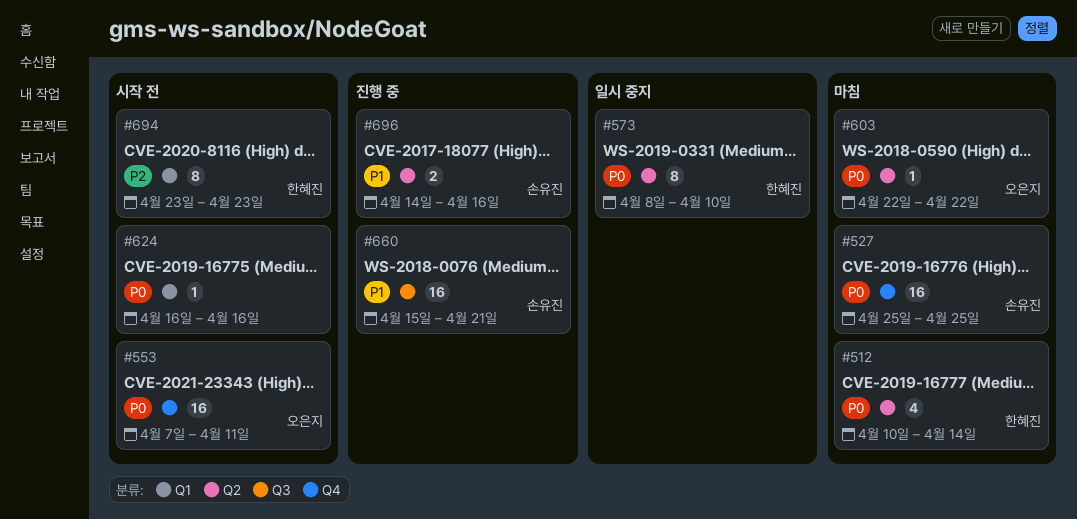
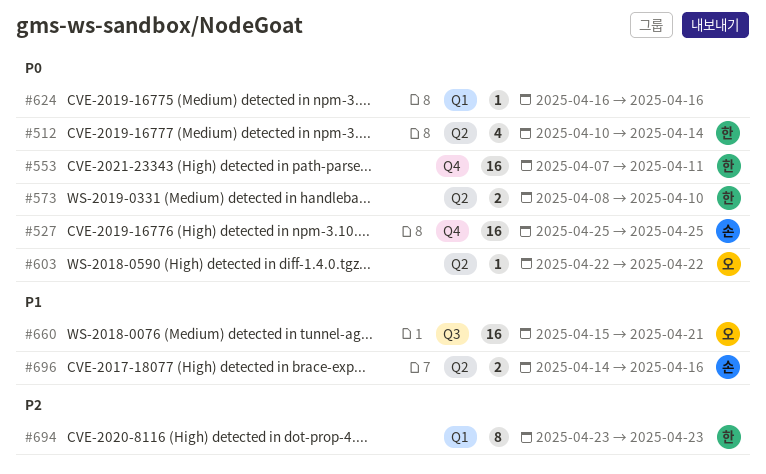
#553, owner: 오은지 -> 한혜진
#573, estimate: 8 -> 2
#660, owner: 손유진 -> 오은지

